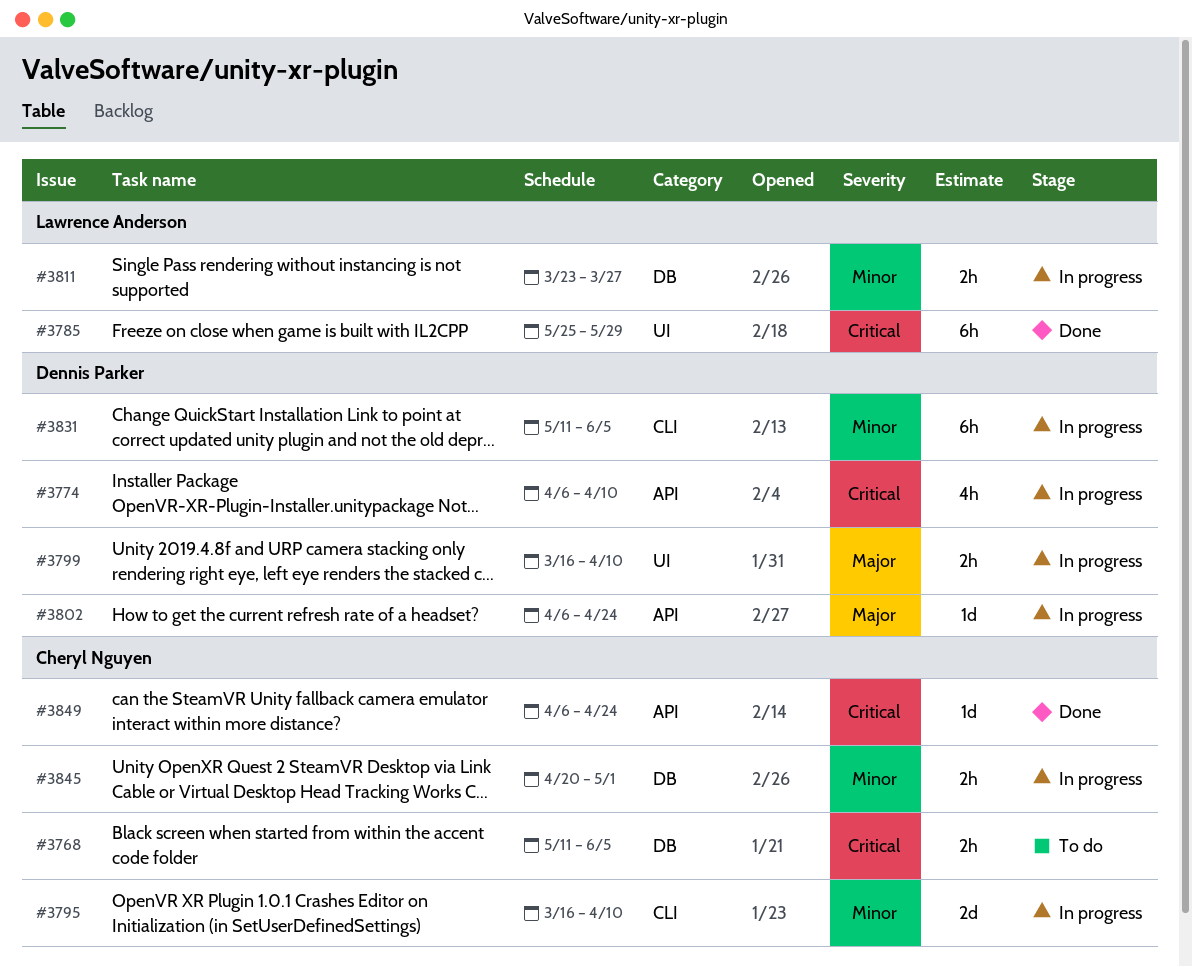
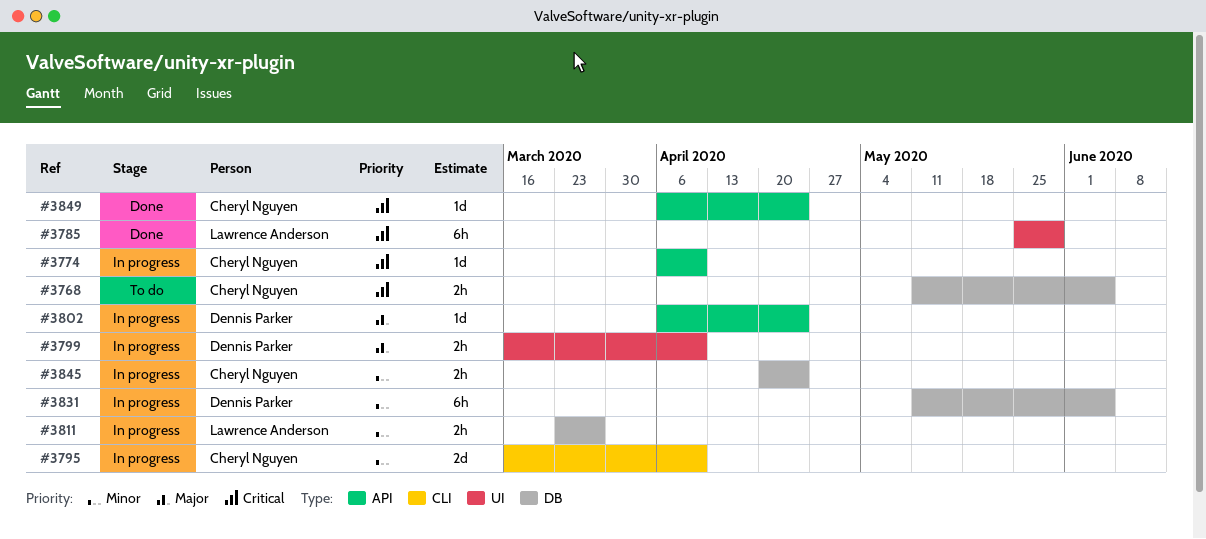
#3774, owner: Dennis Parker -> Cheryl Nguyen
#3774, estimate: 4h -> 1d
#3831, label: CLI -> DB
#3845, due: May 1 -> Apr 24

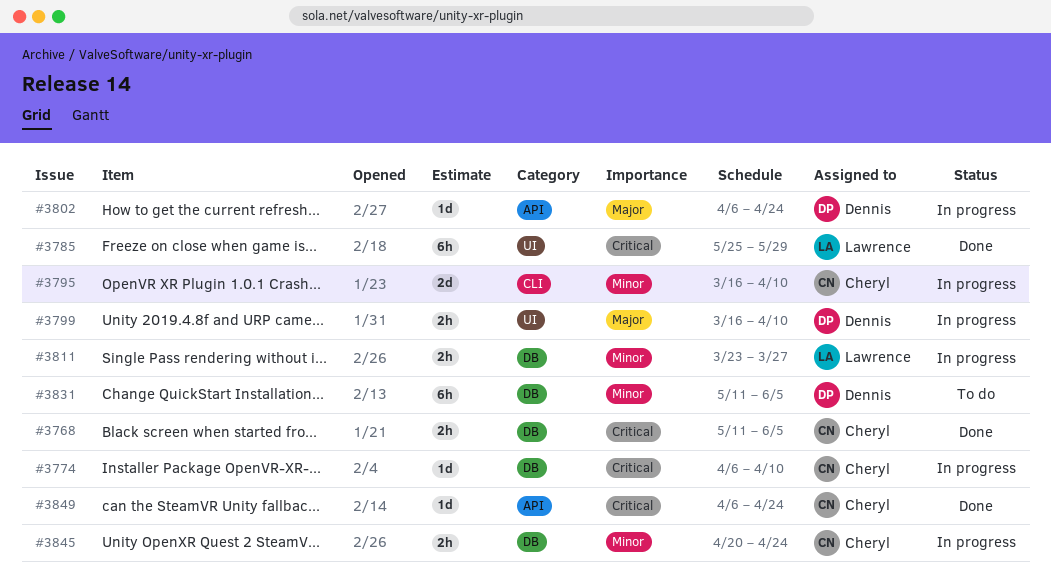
#3768, status: To do -> Done
#3774, label: API -> DB
#3831, status: In progress -> To do

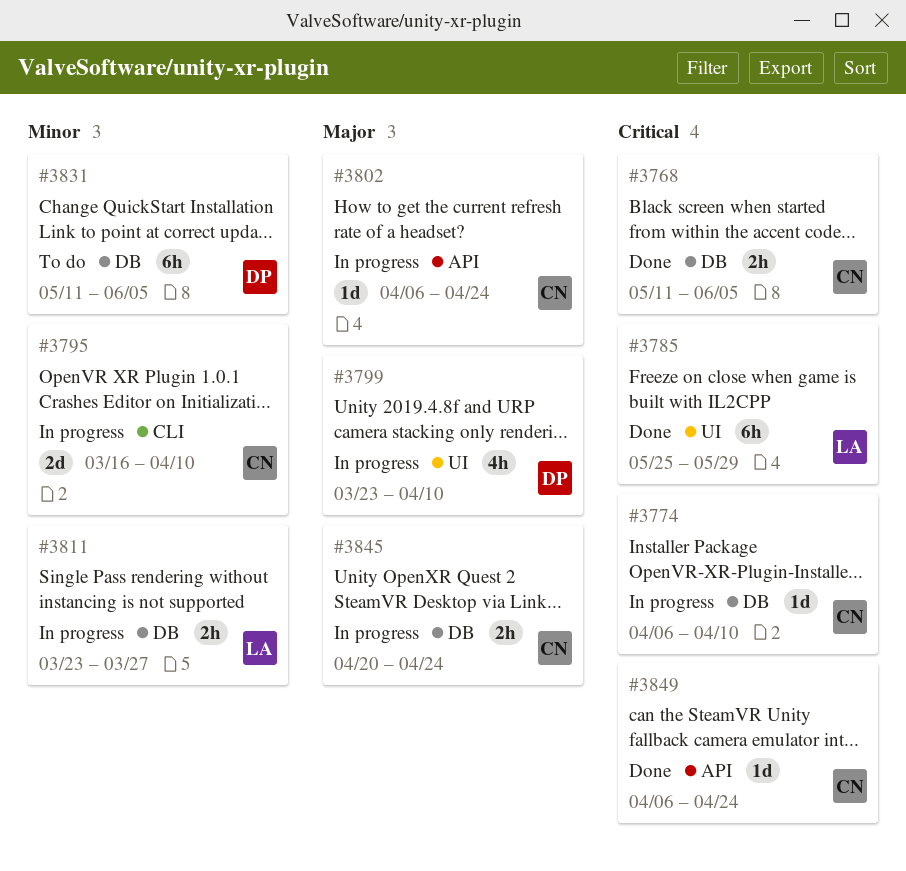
#3799, estimate: 2h -> 4h
#3799, start: Mar 16 -> Mar 23
#3802, owner: Dennis -> Cheryl
#3845, priority: Minor -> Major

